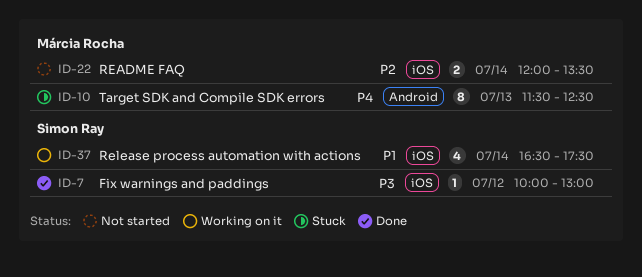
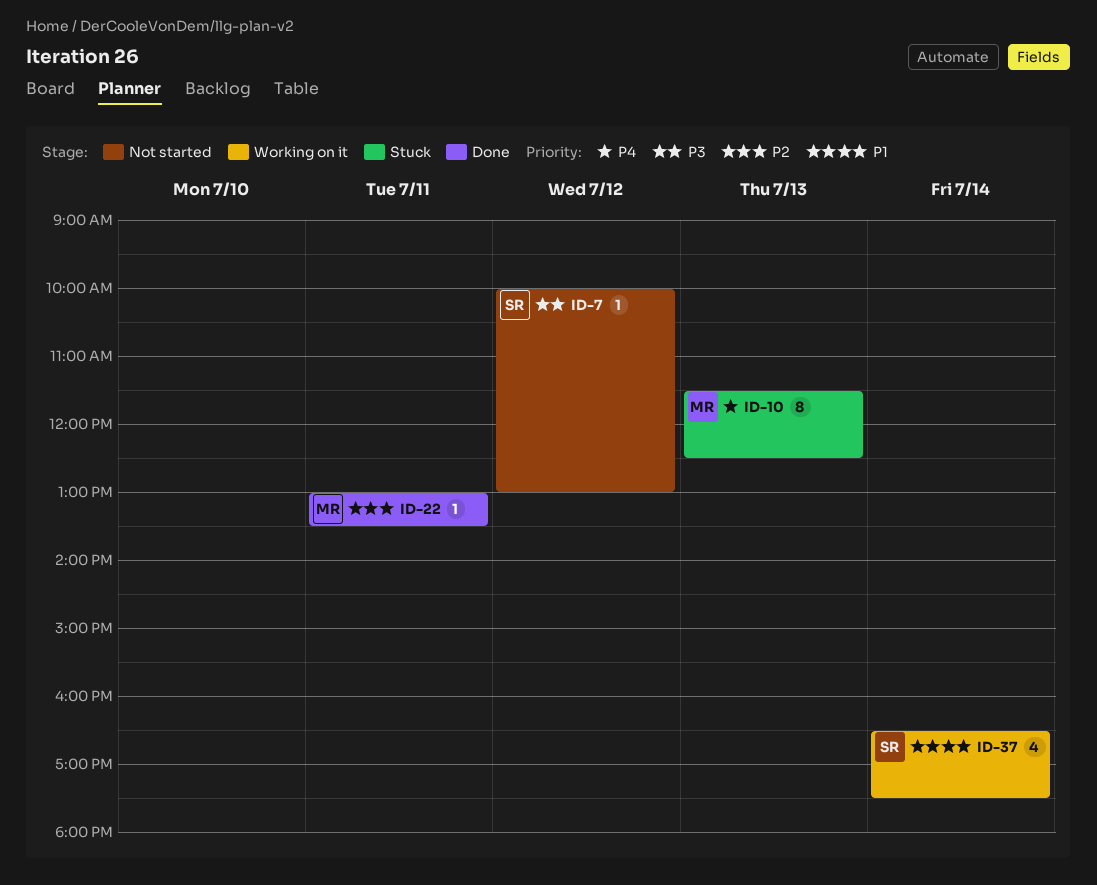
ID-7, status: Done -> Not started
ID-22, status: Not started -> Done
ID-22, estimate: 2 -> 1
ID-22, day: Jul 14 -> Jul 11
ID-22, begins: 12:00 -> 13:00

